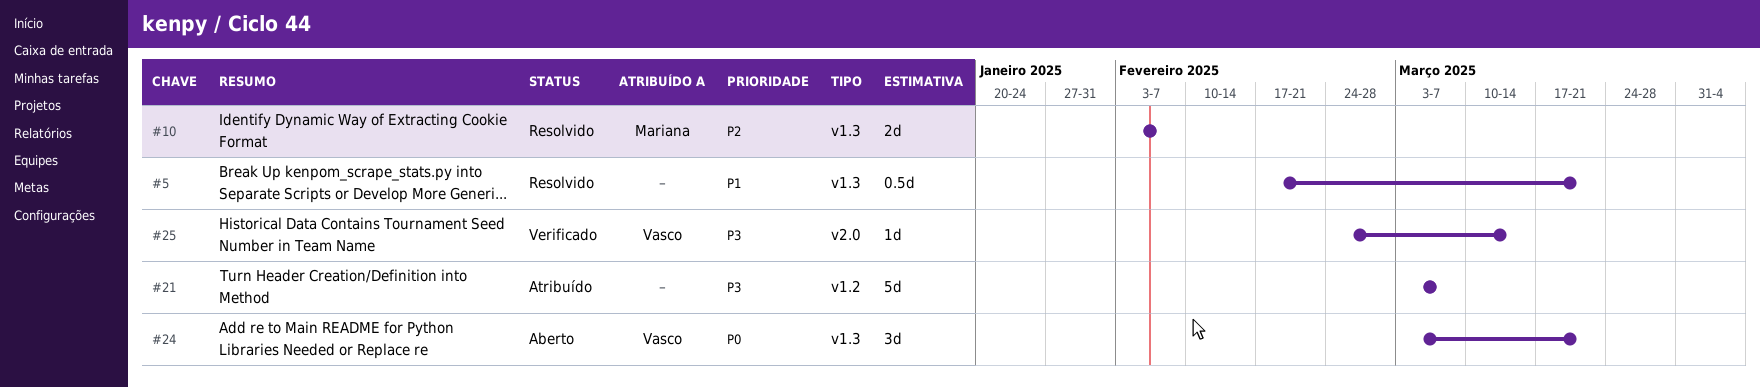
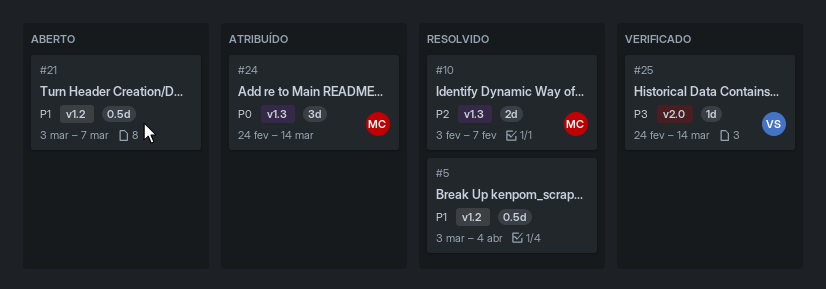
#5, label: v1.3 -> v1.2
#5, start: Feb 17 -> Mar 3
#5, due: Mar 21 -> Apr 4
#21, status: Atribuído -> Aberto
#21, priority: P3 -> P1
#21, estimate: 5d -> 0.5d
#24, status: Aberto -> Atribuído
#24, owner: Vasco -> Mariana
#24, start: Mar 3 -> Feb 24
#24, due: Mar 21 -> Mar 14

